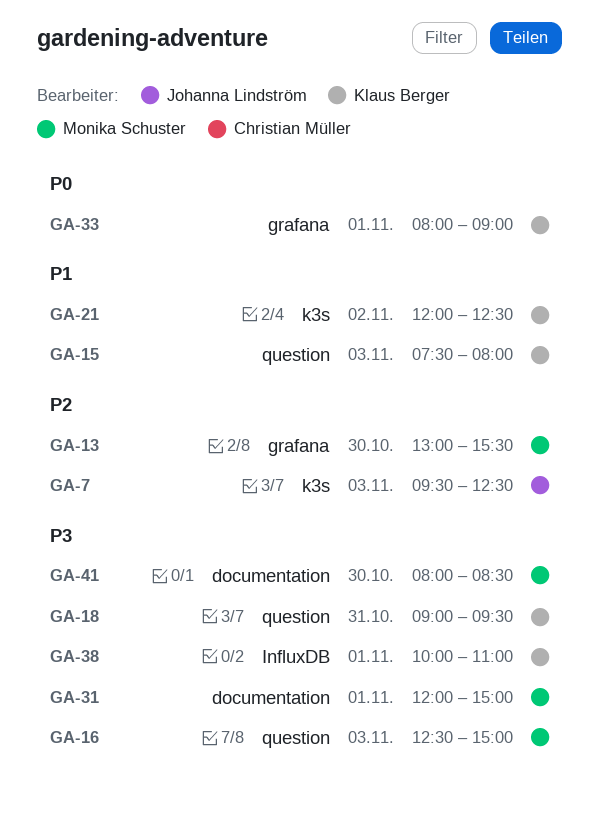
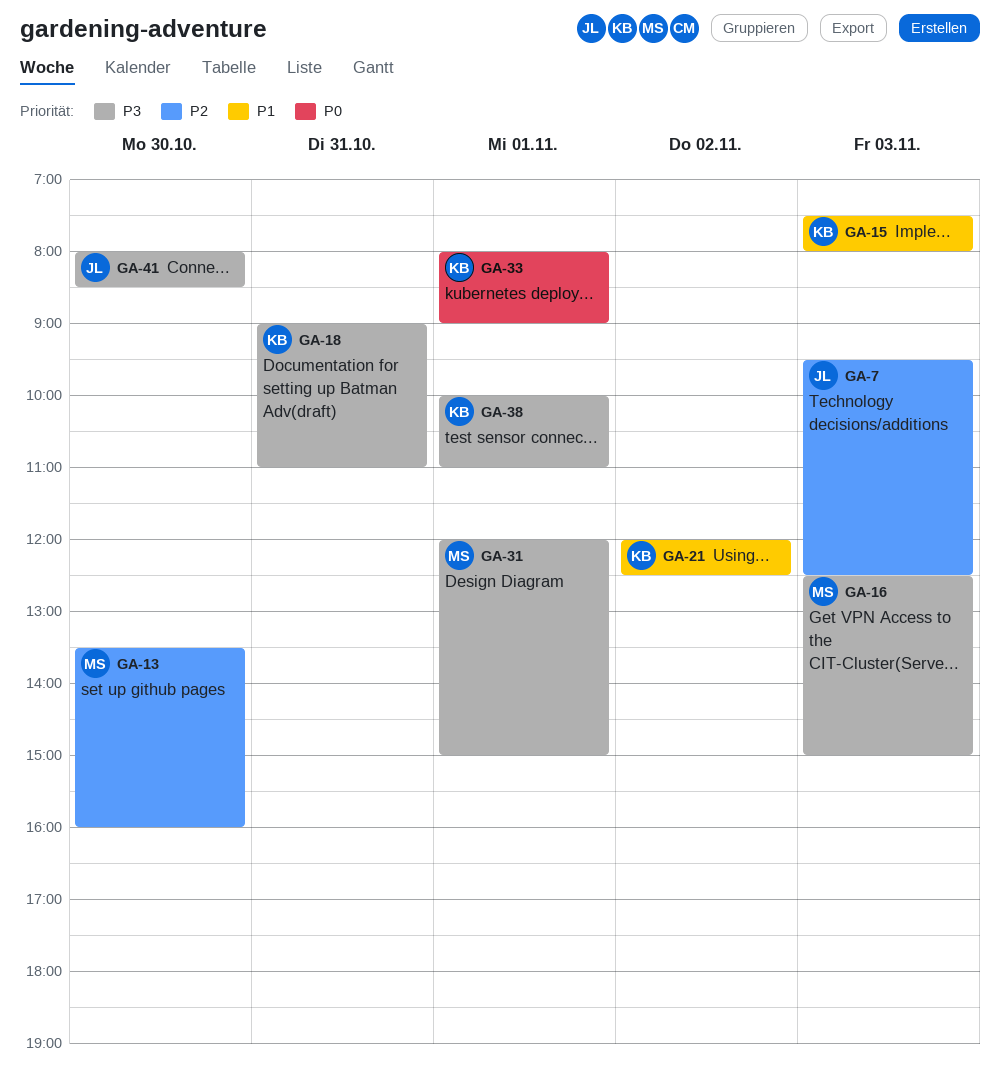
GA-13, begins: 13:00 -> 13:30
GA-13, ends: 15:30 -> 16:00
GA-18, ends: 09:30 -> 11:00
GA-41, owner: Monika Schuster -> Johanna Lindström

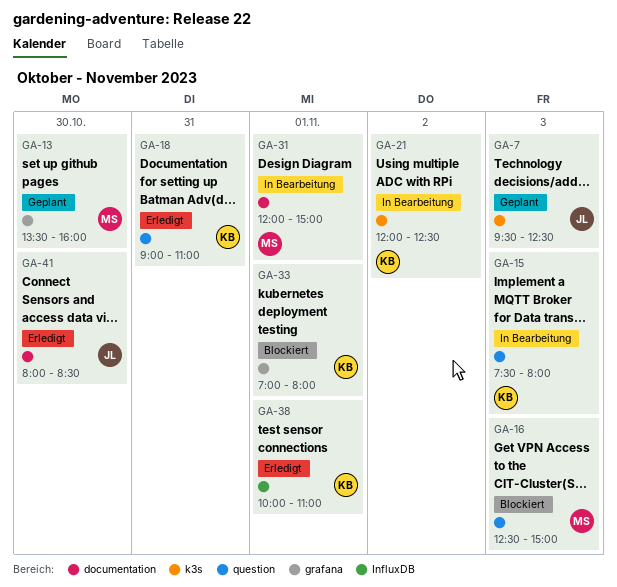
GA-33, begins: 08:00 -> 07:00
GA-33, ends: 09:00 -> 08:00

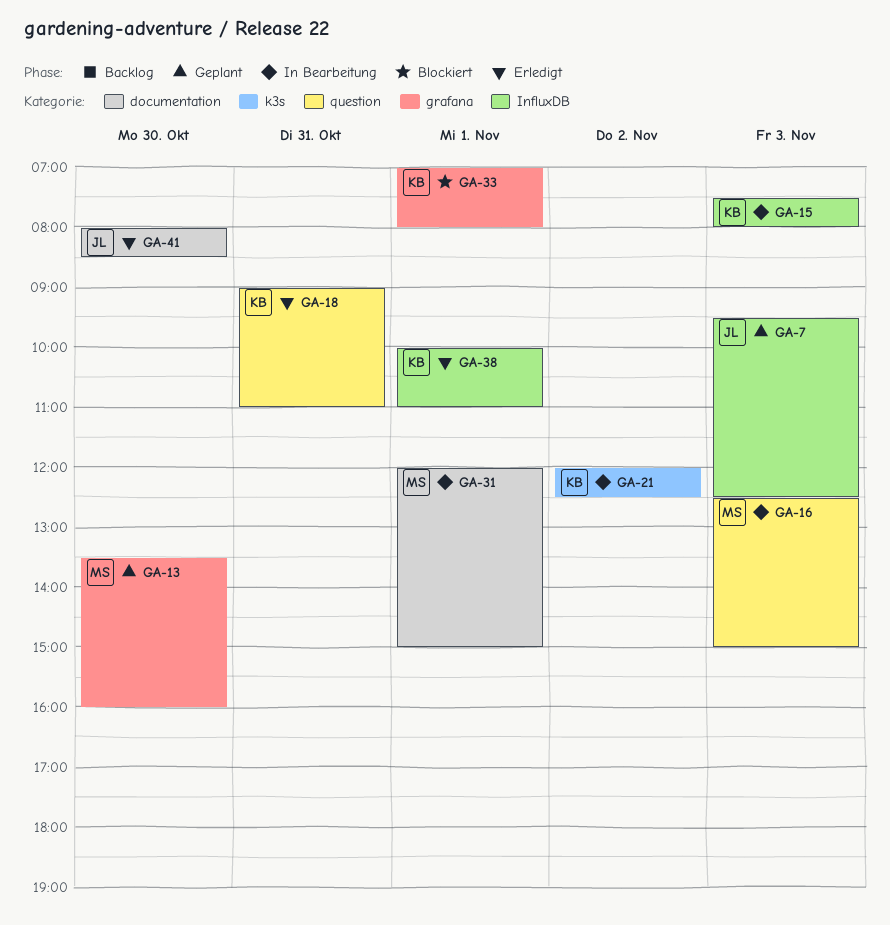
GA-7, label: k3s -> InfluxDB
GA-15, label: question -> InfluxDB
GA-16, status: Blockiert -> In Bearbeitung

